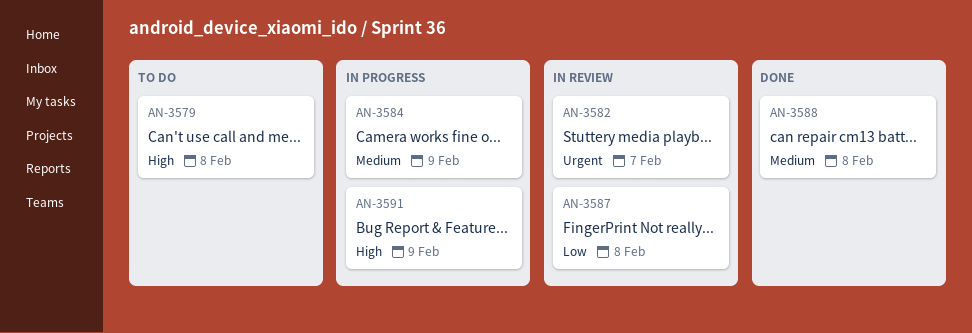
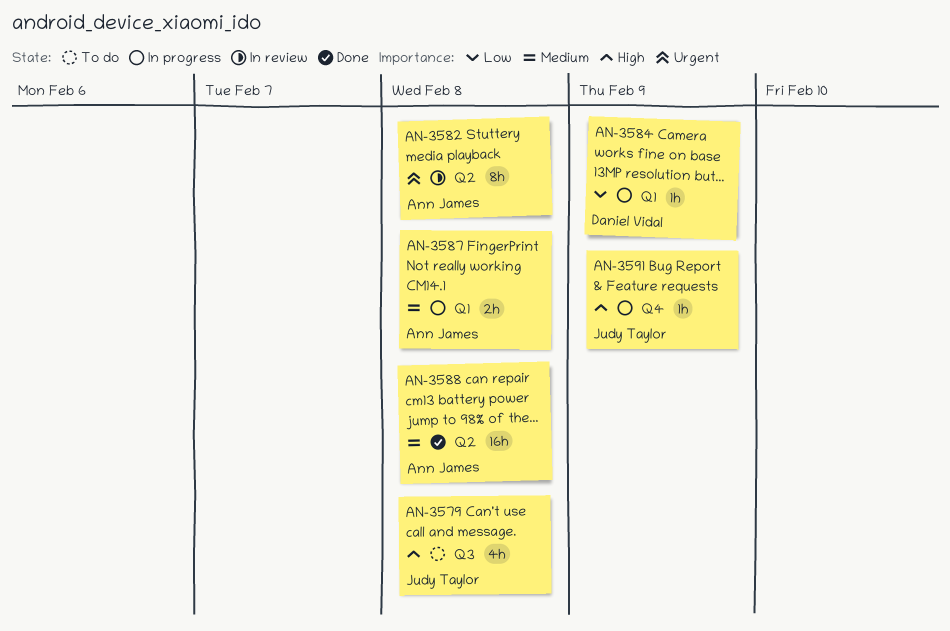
AN-3582, due: Feb 7 -> Feb 8
AN-3584, priority: Medium -> Low
AN-3587, status: In review -> In progress
AN-3587, priority: Low -> Medium

